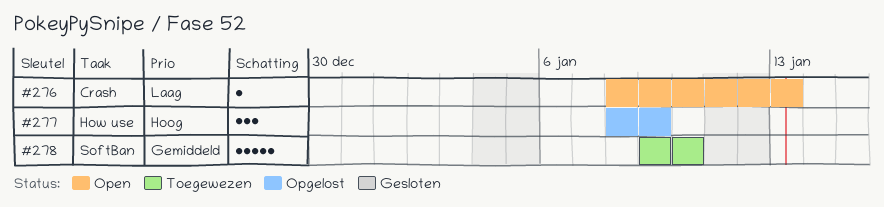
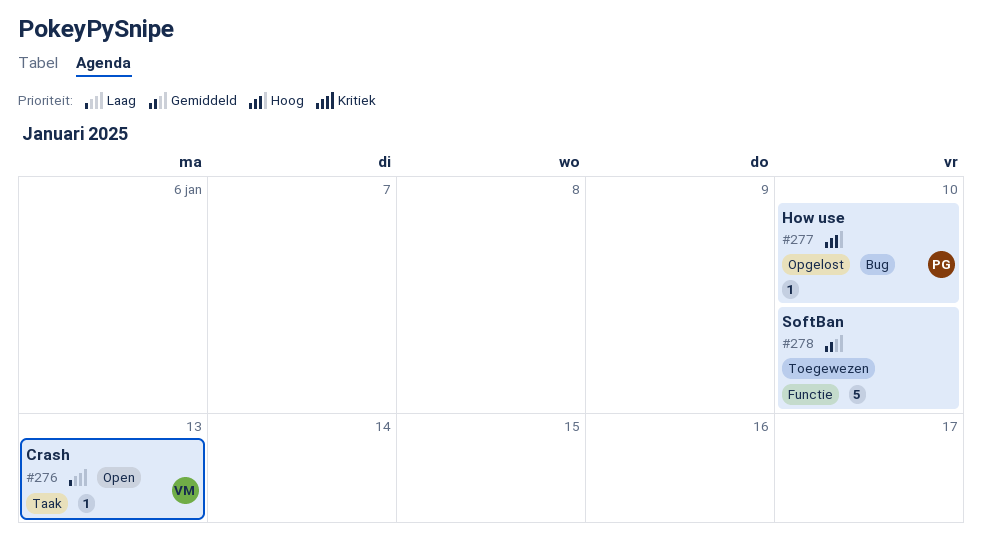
#277, estimate: 3 -> 1
#277, due: Jan 9 -> Jan 10

